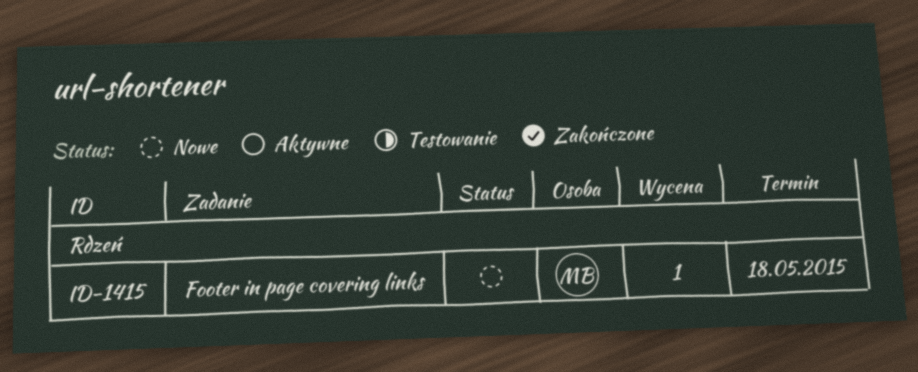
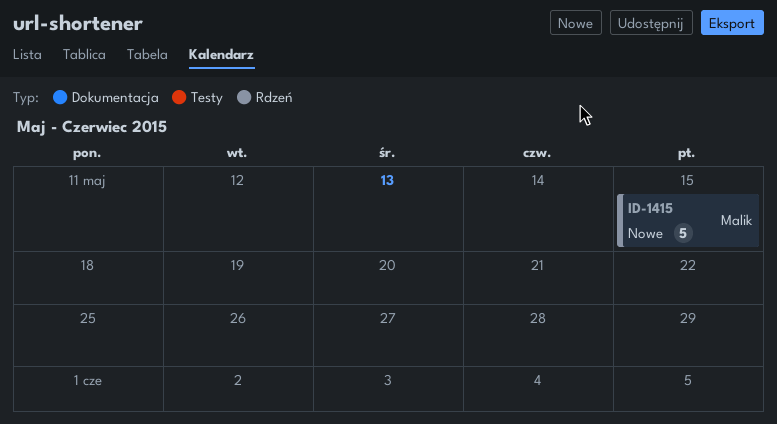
ID-1415, estimate: 1 -> 5
ID-1415, due: May 18 -> May 15

